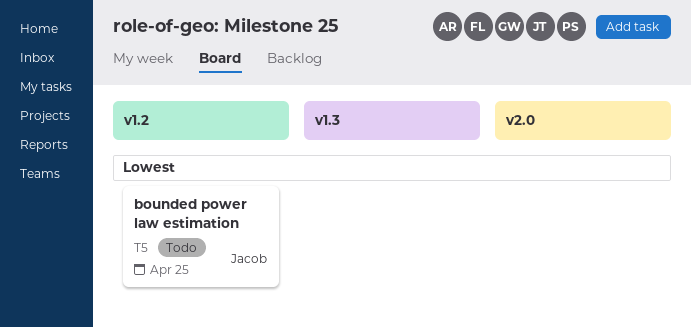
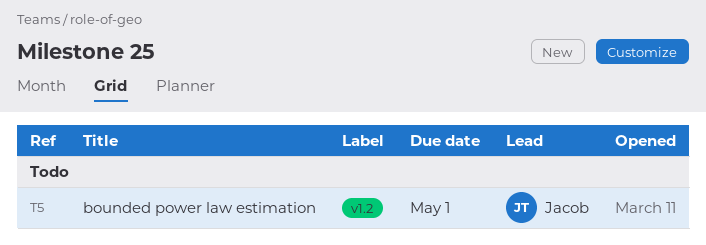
T5, due: Apr 25 -> May 1

